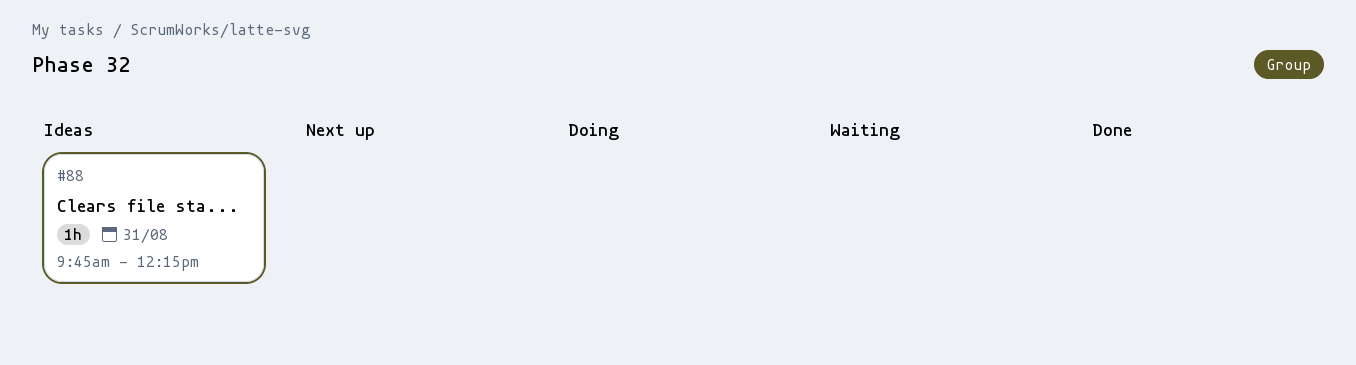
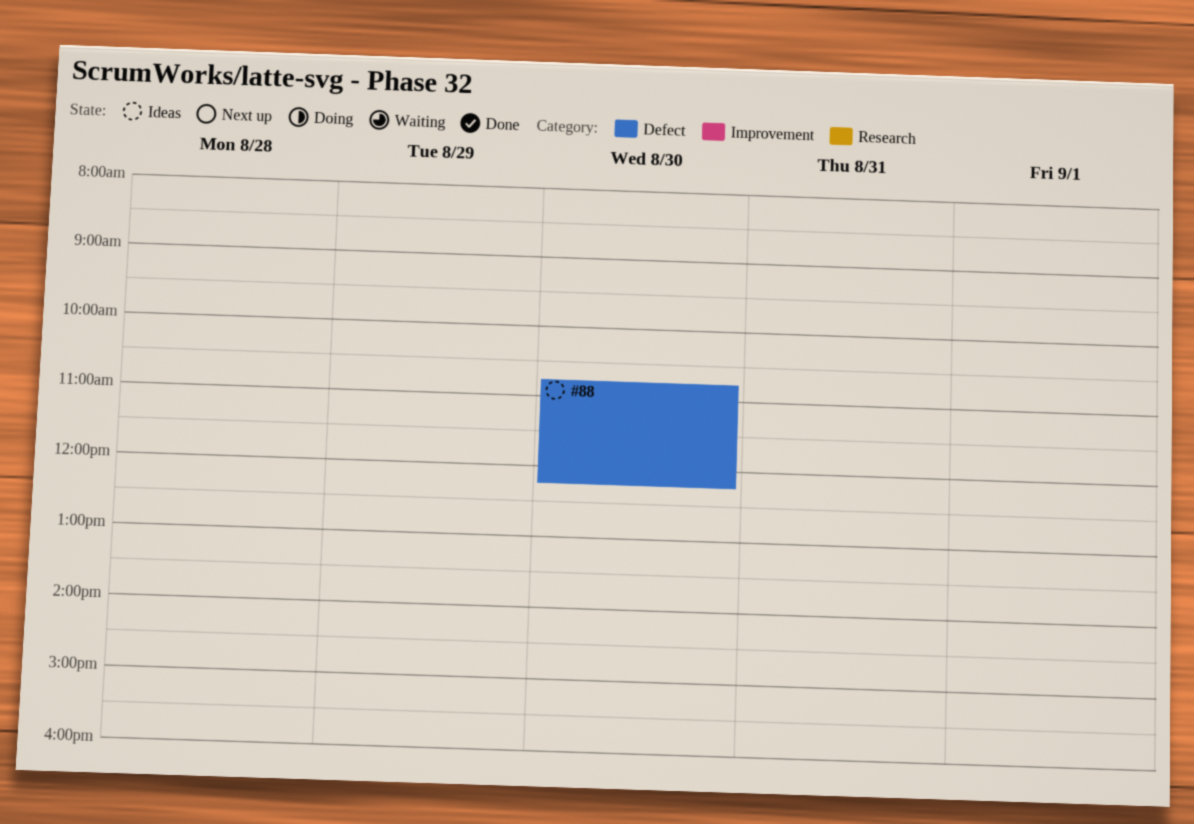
#88, day: Aug 31 -> Aug 30
#88, begins: 09:45 -> 10:45

